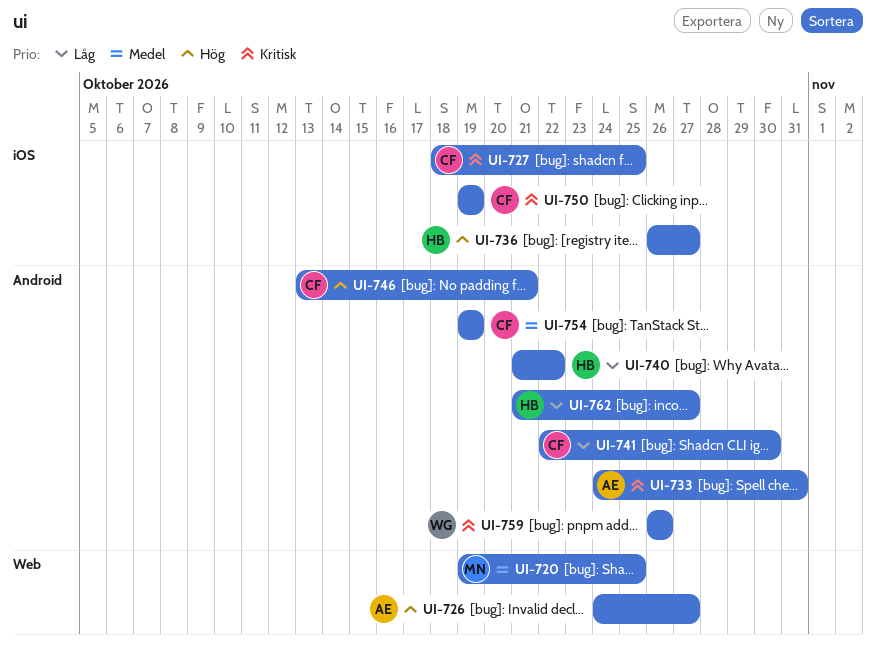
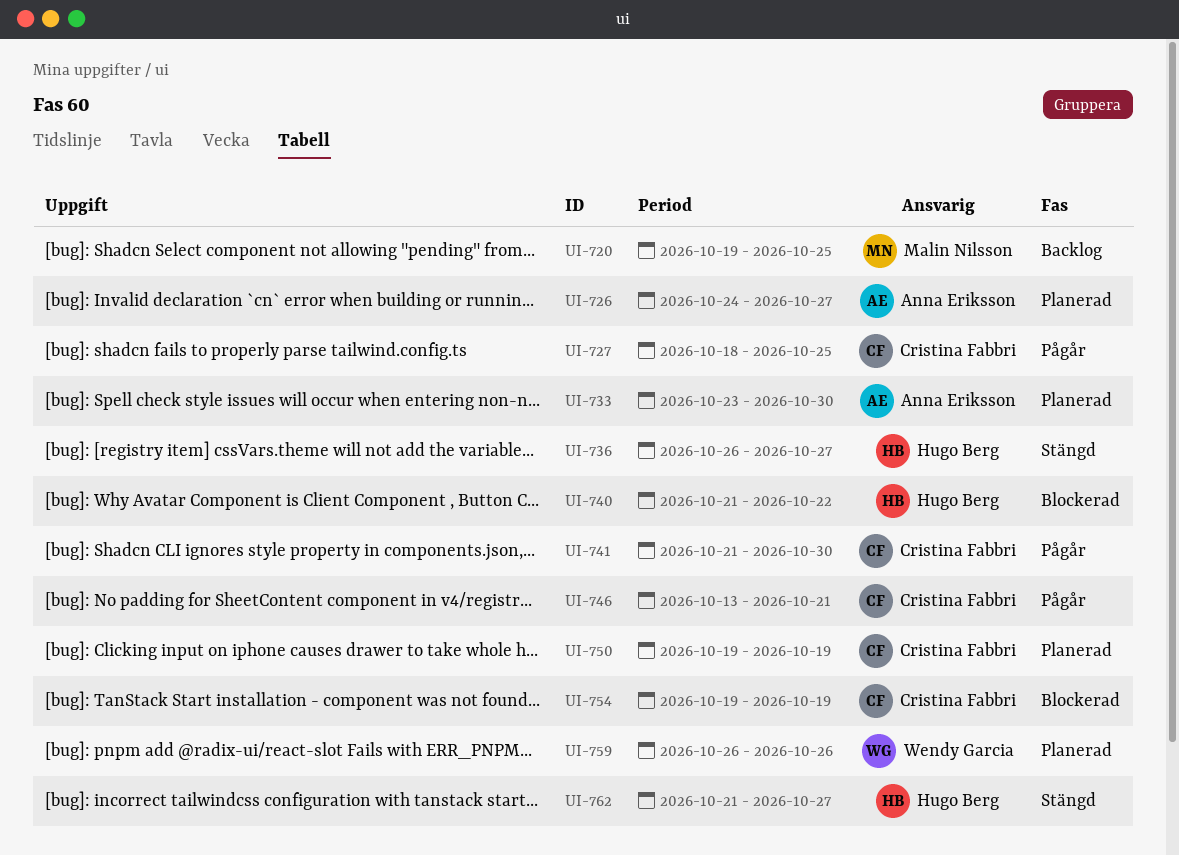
UI-733, start: Oct 24 -> Oct 23
UI-733, due: Oct 31 -> Oct 30
UI-741, start: Oct 22 -> Oct 21

